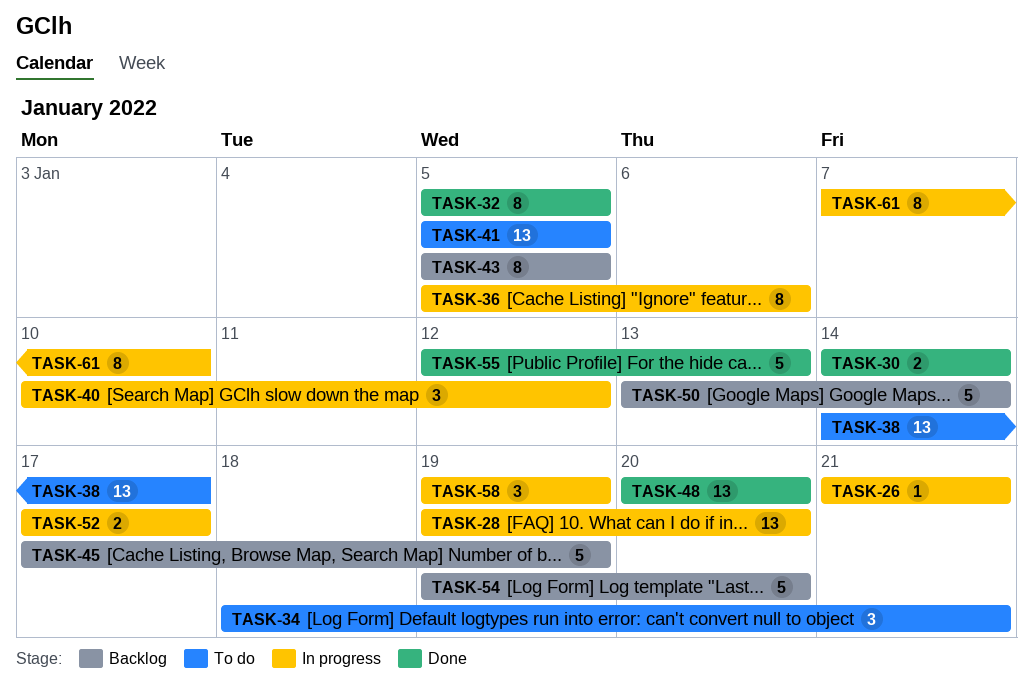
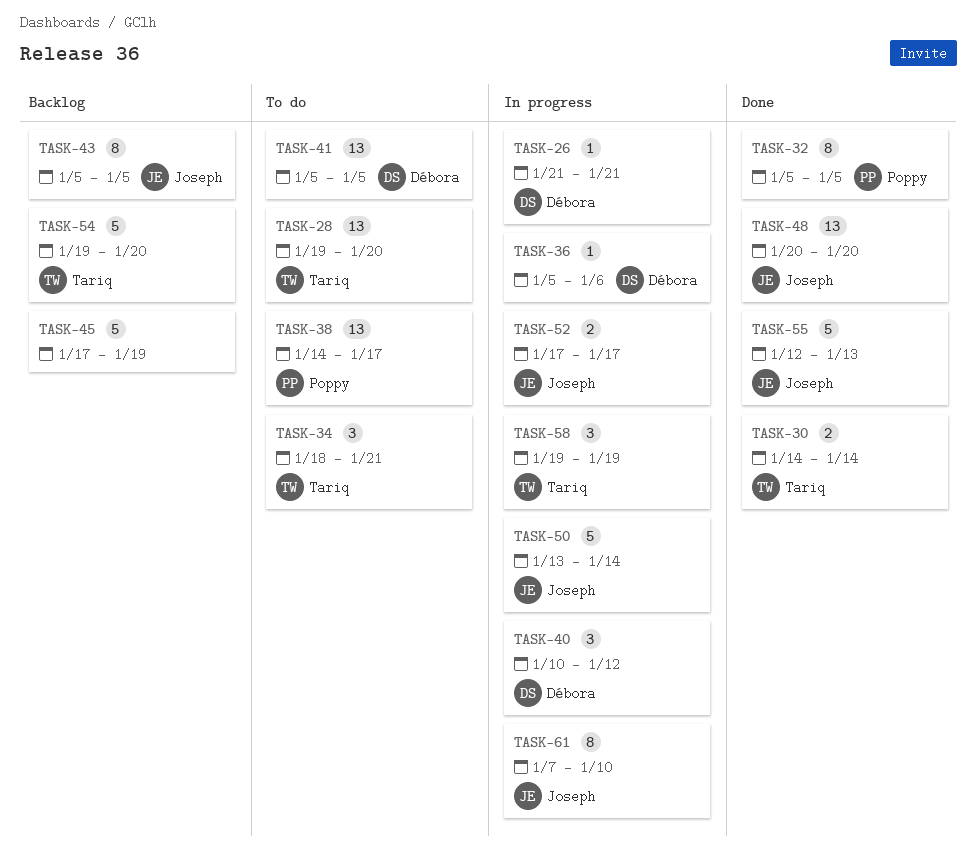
TASK-28, status: In progress -> To do
TASK-36, estimate: 8 -> 1
TASK-50, status: Backlog -> In progress

